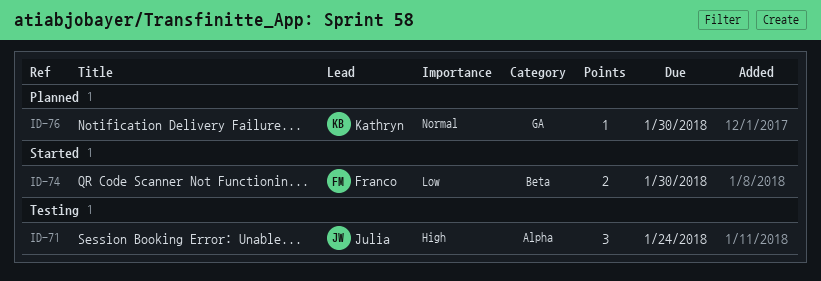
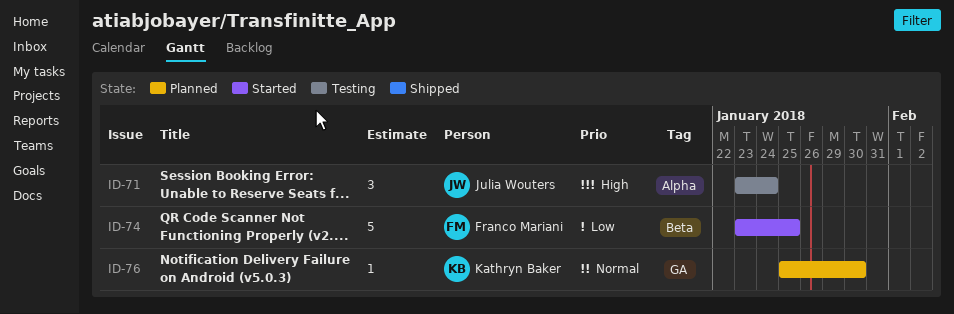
ID-74, estimate: 2 -> 5
ID-74, due: Jan 30 -> Jan 25

